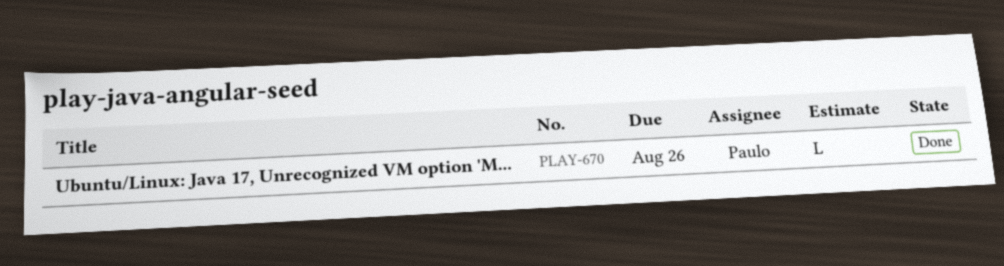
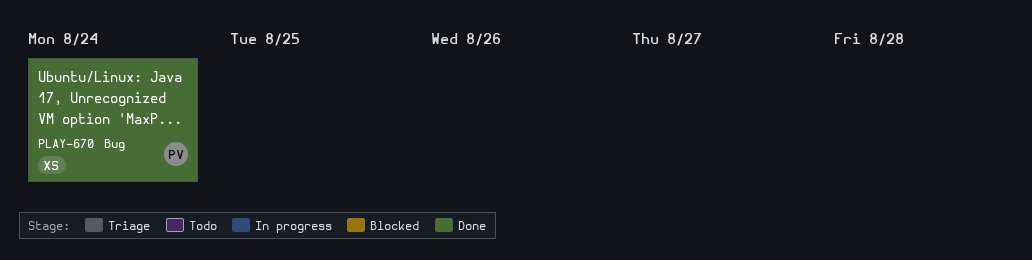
PLAY-670, estimate: L -> XS
PLAY-670, due: Aug 26 -> Aug 24

